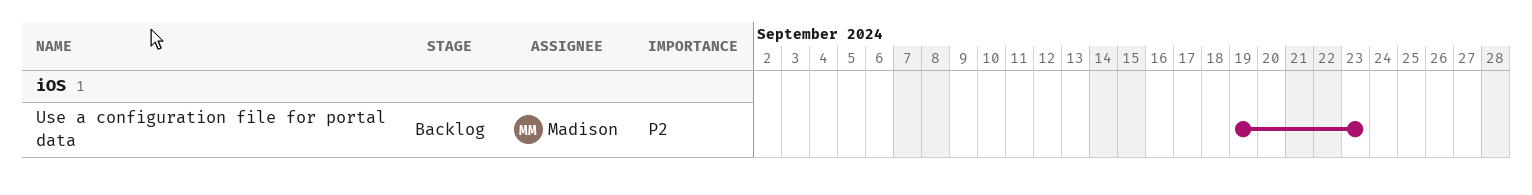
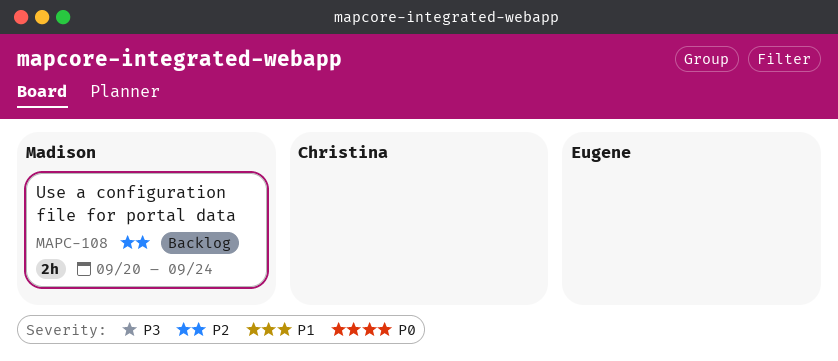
Use a configuration file for portal data, start: Sep 19 -> Sep 20
Use a configuration file for portal data, due: Sep 23 -> Sep 24

